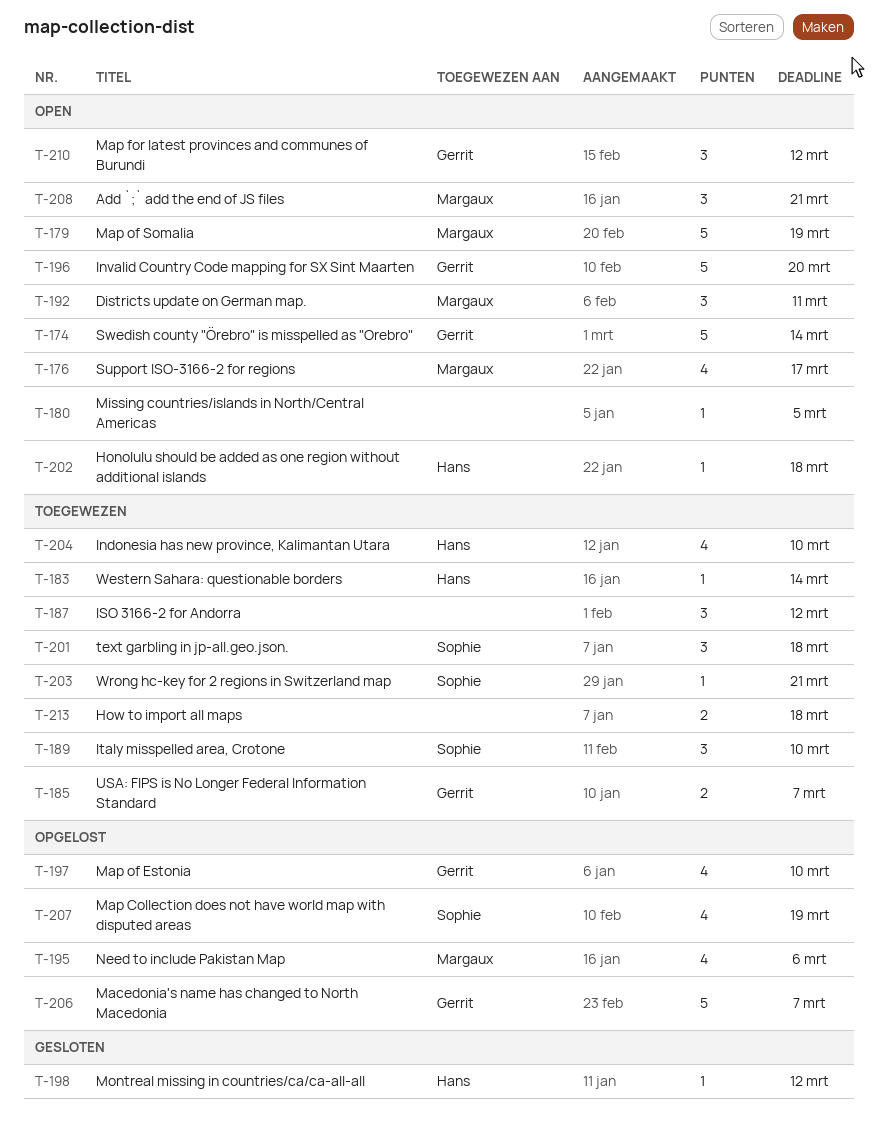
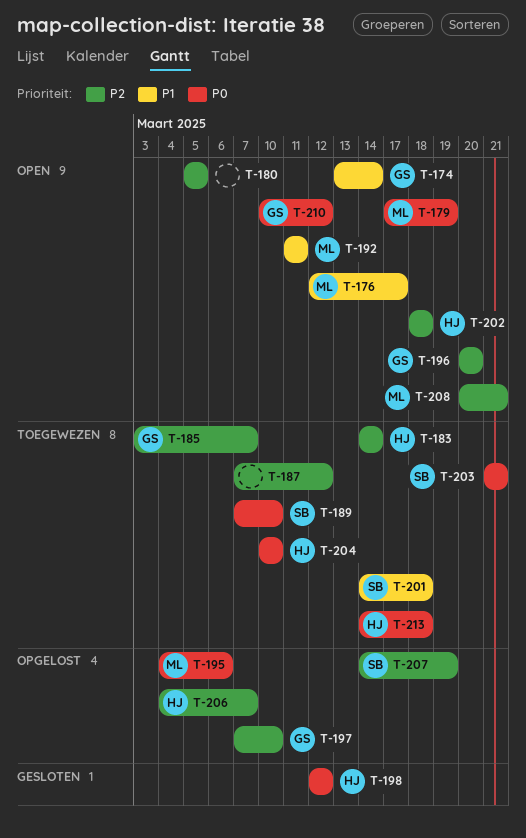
T-206, owner: Gerrit -> Hans
T-213, owner: none -> Hans

